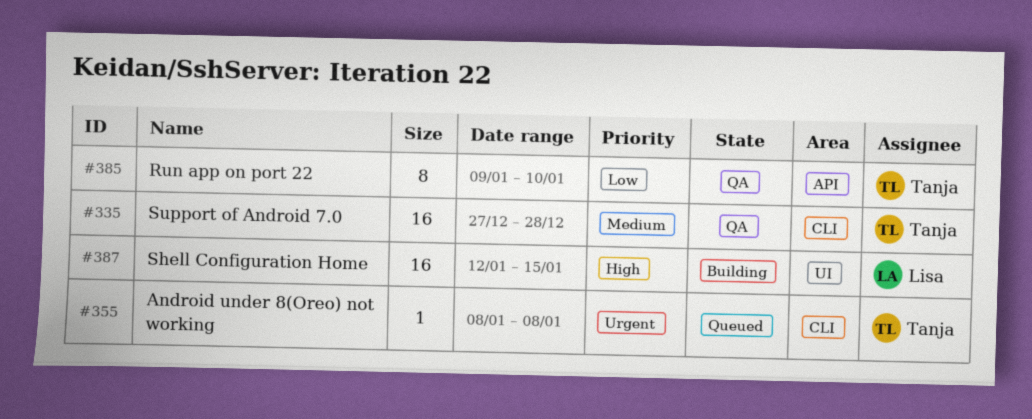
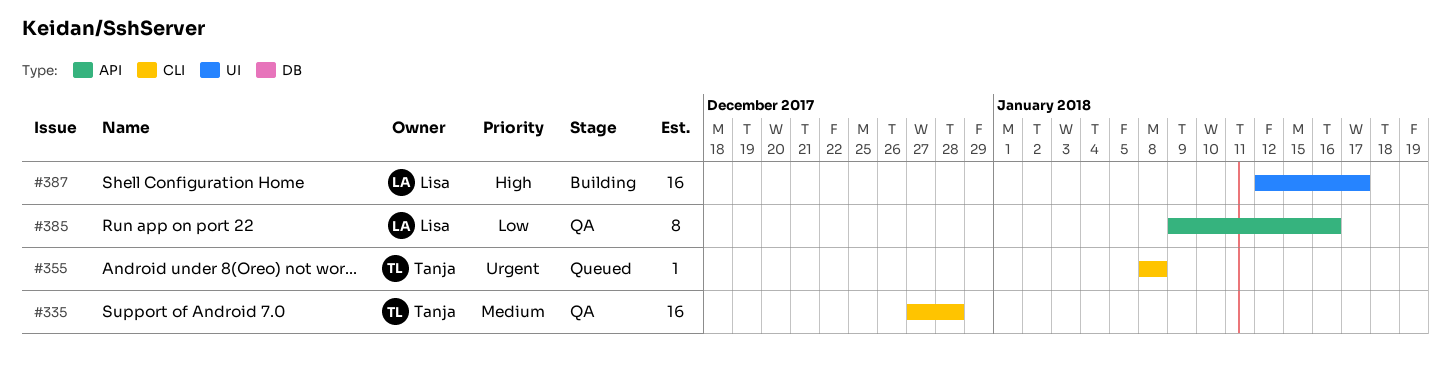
#385, owner: Tanja -> Lisa
#385, due: Jan 10 -> Jan 16
#387, due: Jan 15 -> Jan 17

